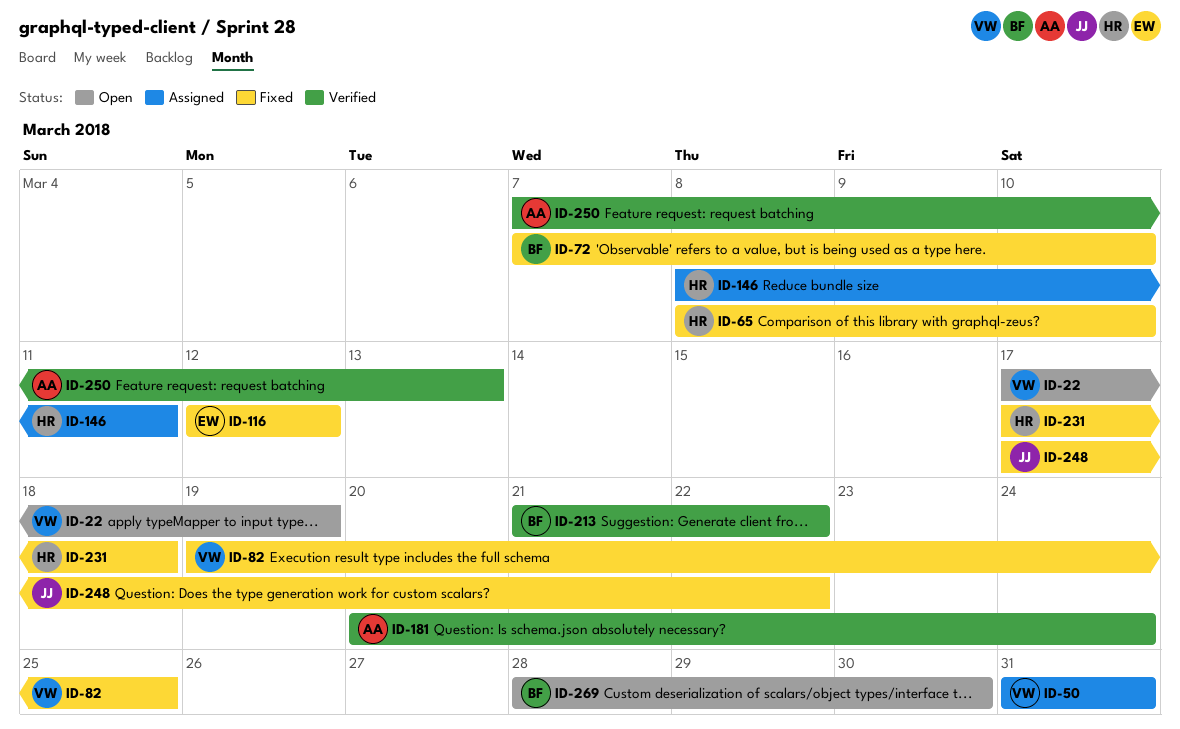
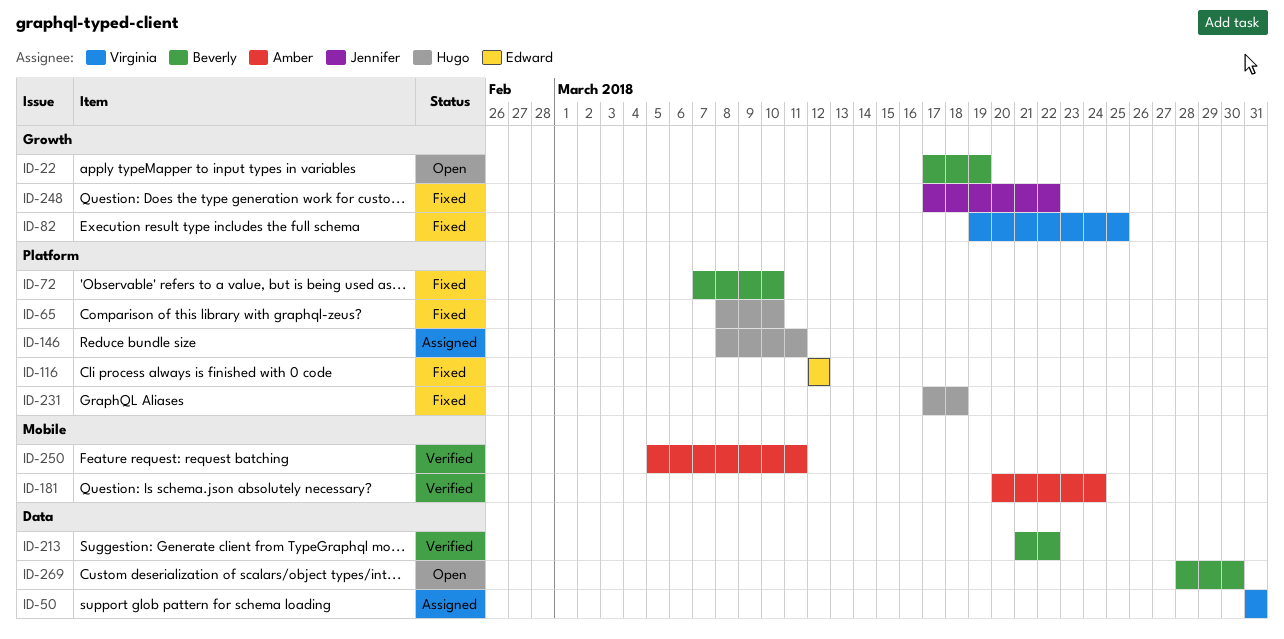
ID-22, owner: Virginia -> Beverly
ID-250, start: Mar 7 -> Mar 5
ID-250, due: Mar 13 -> Mar 11

